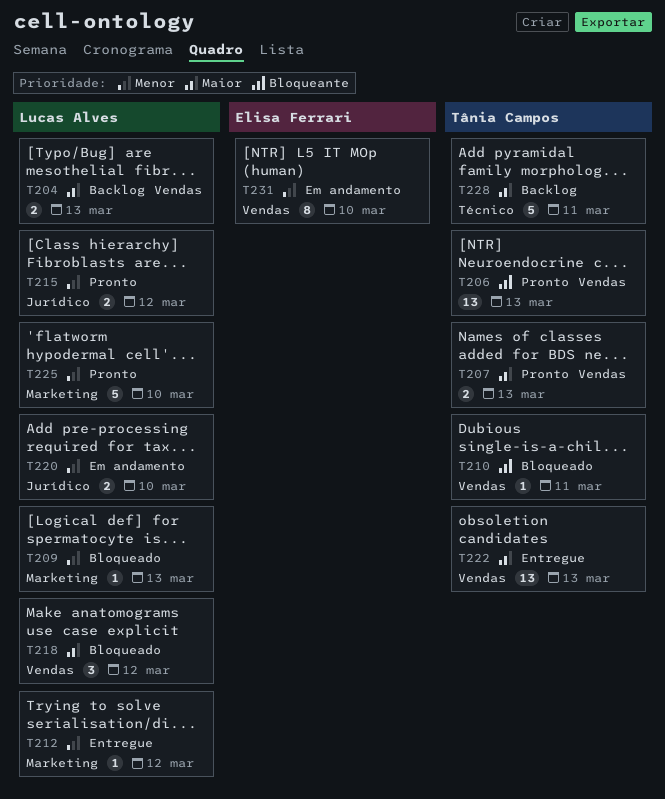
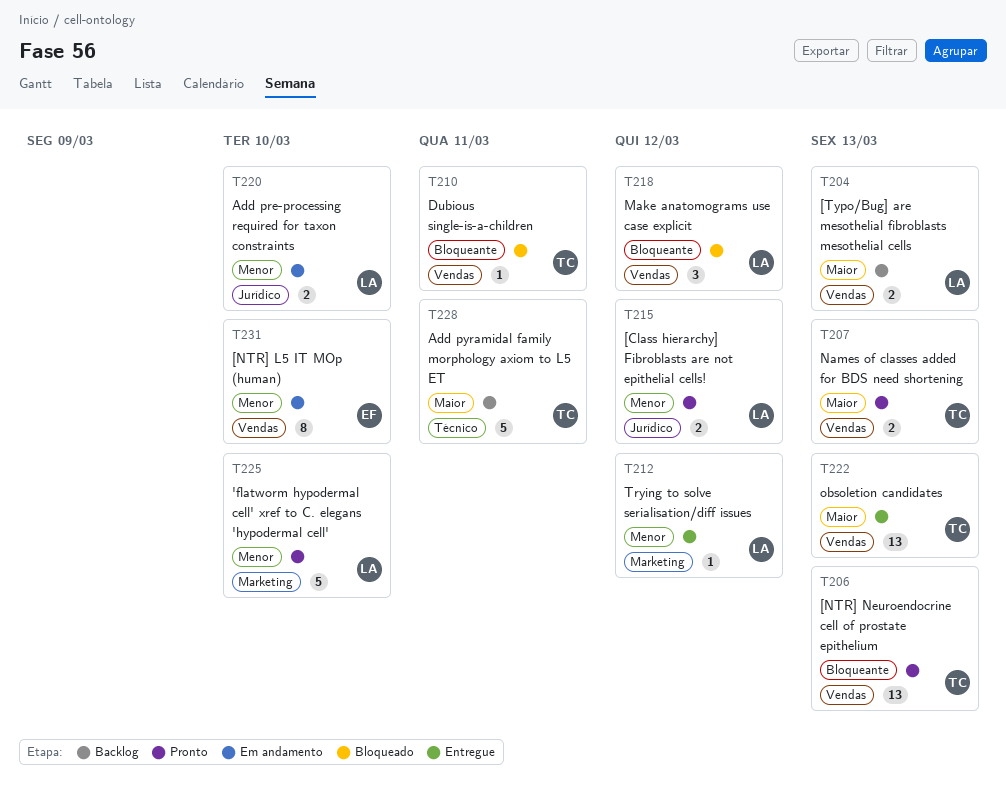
T209: present -> none
T218, priority: Maior -> Bloqueante

